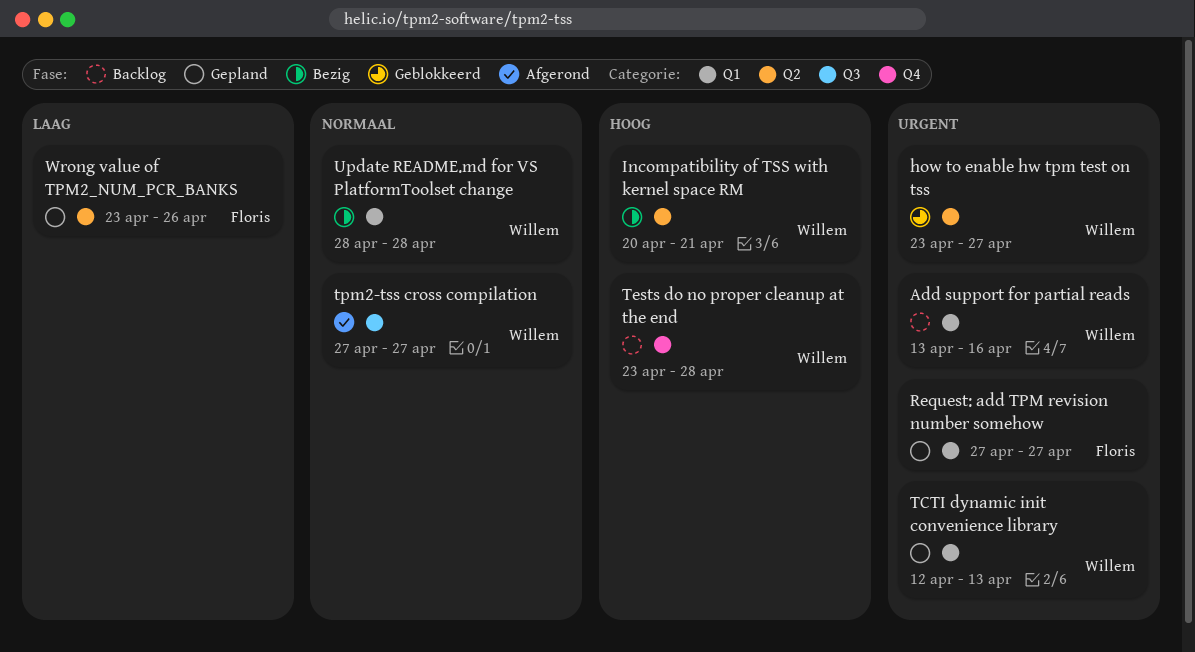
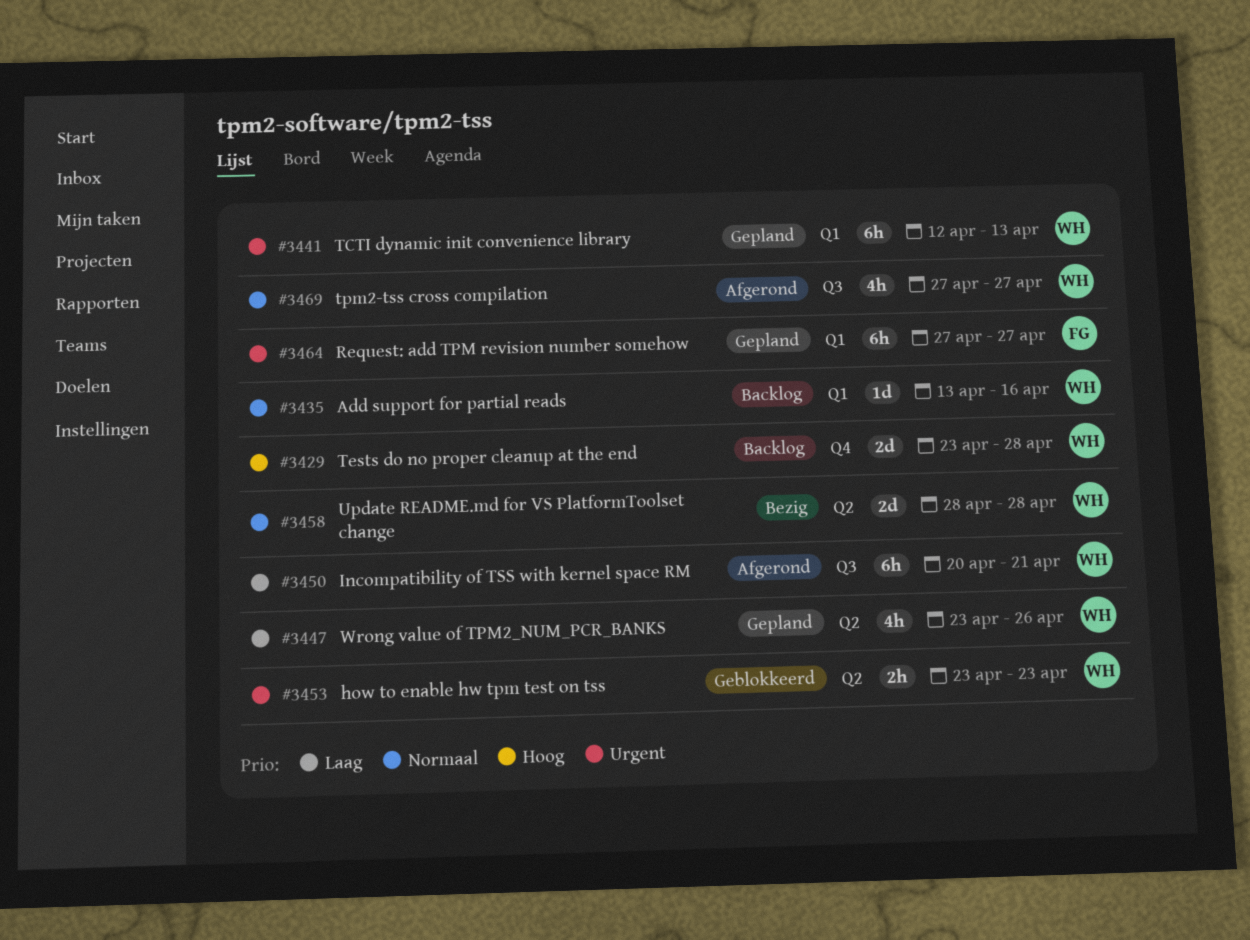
Add support for partial reads, priority: Urgent -> Normaal
how to enable hw tpm test on tss, due: Apr 27 -> Apr 23
Incompatibility of TSS with kernel space RM, status: Bezig -> Afgerond
Incompatibility of TSS with kernel space RM, priority: Hoog -> Laag
Incompatibility of TSS with kernel space RM, label: Q2 -> Q3
Update README.md for VS PlatformToolset change, label: Q1 -> Q2
Wrong value of TPM2_NUM_PCR_BANKS, owner: Floris -> Willem

